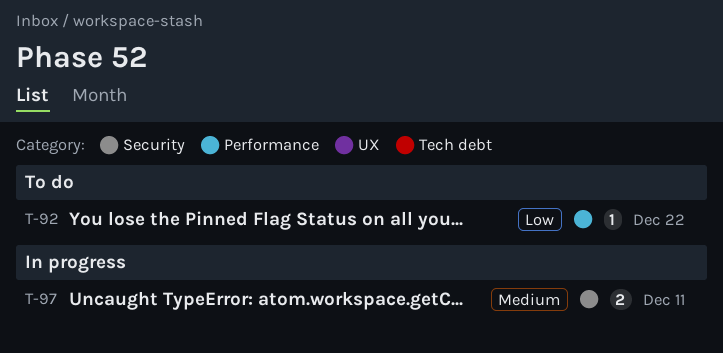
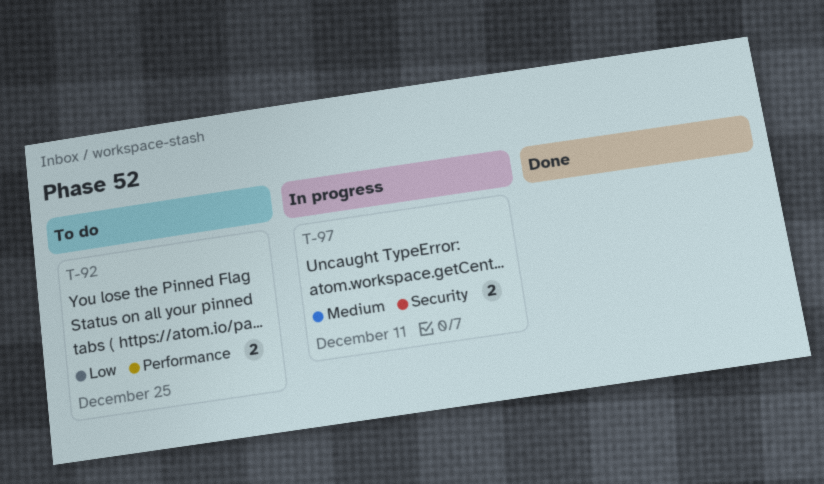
T-92, estimate: 1 -> 2
T-92, due: Dec 22 -> Dec 25

